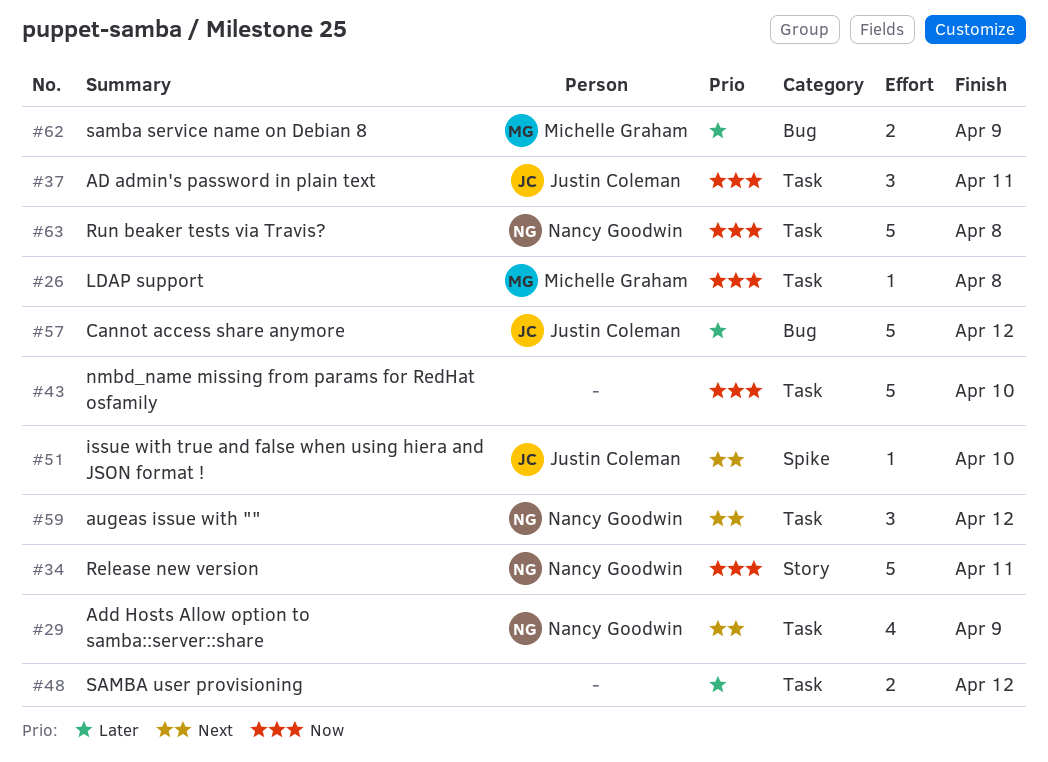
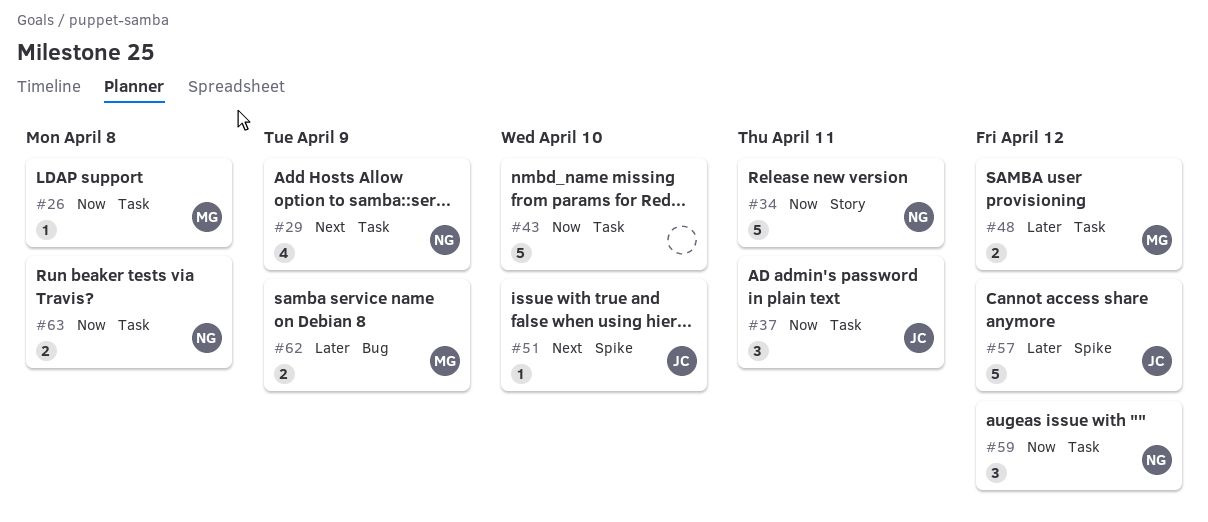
#48, owner: none -> Michelle Graham
#57, label: Bug -> Spike
#59, priority: Next -> Now
#63, estimate: 5 -> 2

